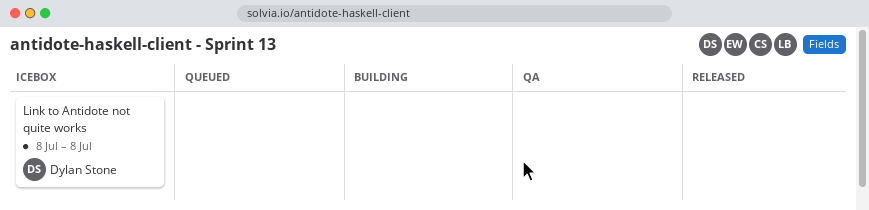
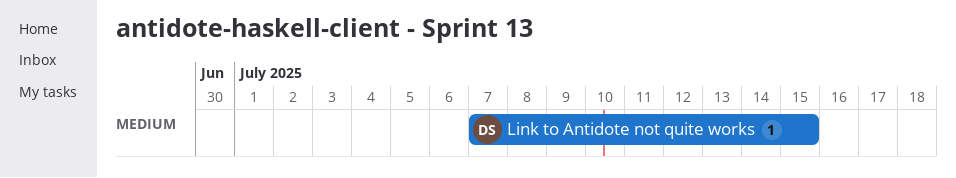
Link to Antidote not quite works, start: Jul 8 -> Jul 7
Link to Antidote not quite works, due: Jul 8 -> Jul 15

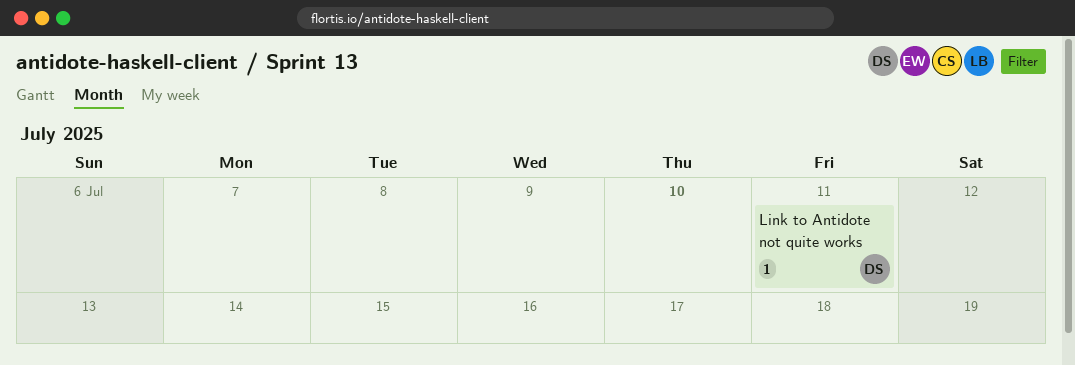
Link to Antidote not quite works, due: Jul 15 -> Jul 11

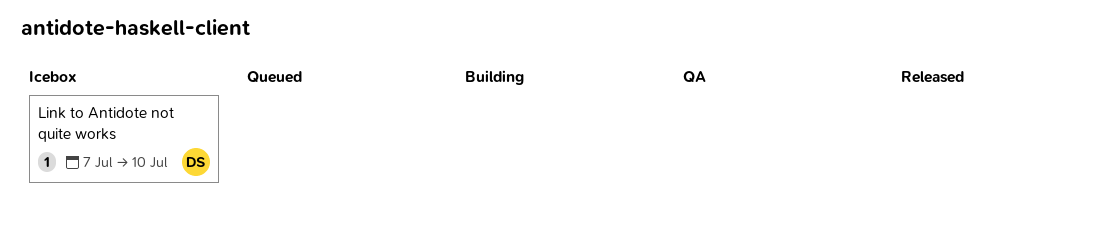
Link to Antidote not quite works, due: Jul 11 -> Jul 10

